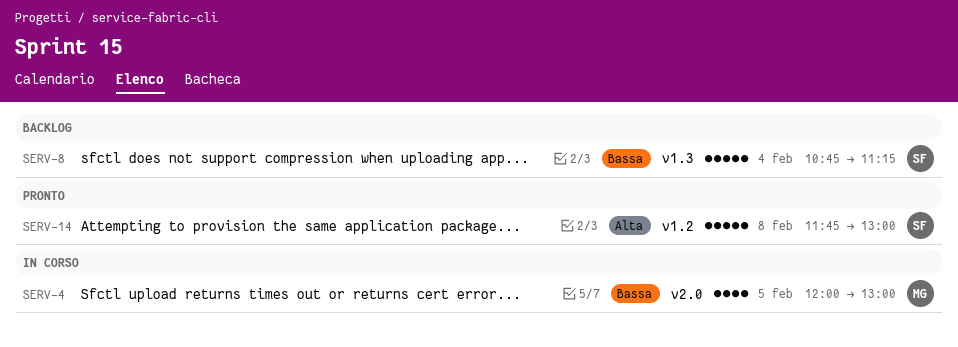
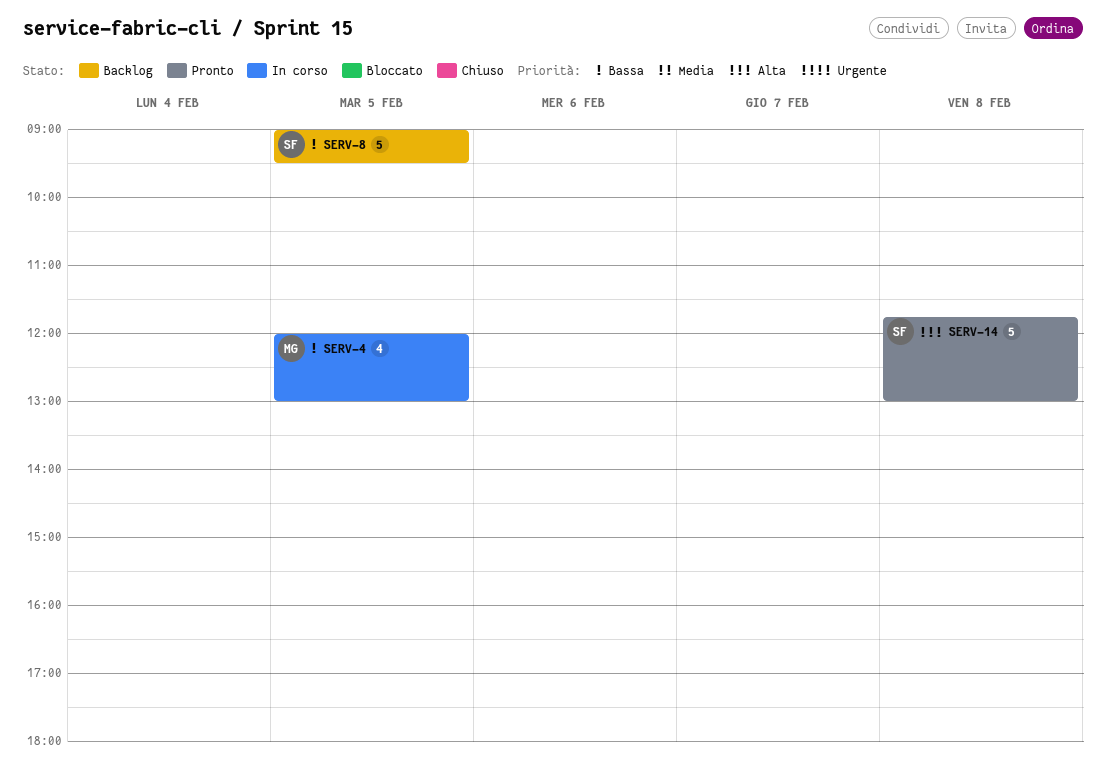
SERV-8, day: Feb 4 -> Feb 5
SERV-8, begins: 10:45 -> 09:00
SERV-8, ends: 11:15 -> 09:30

